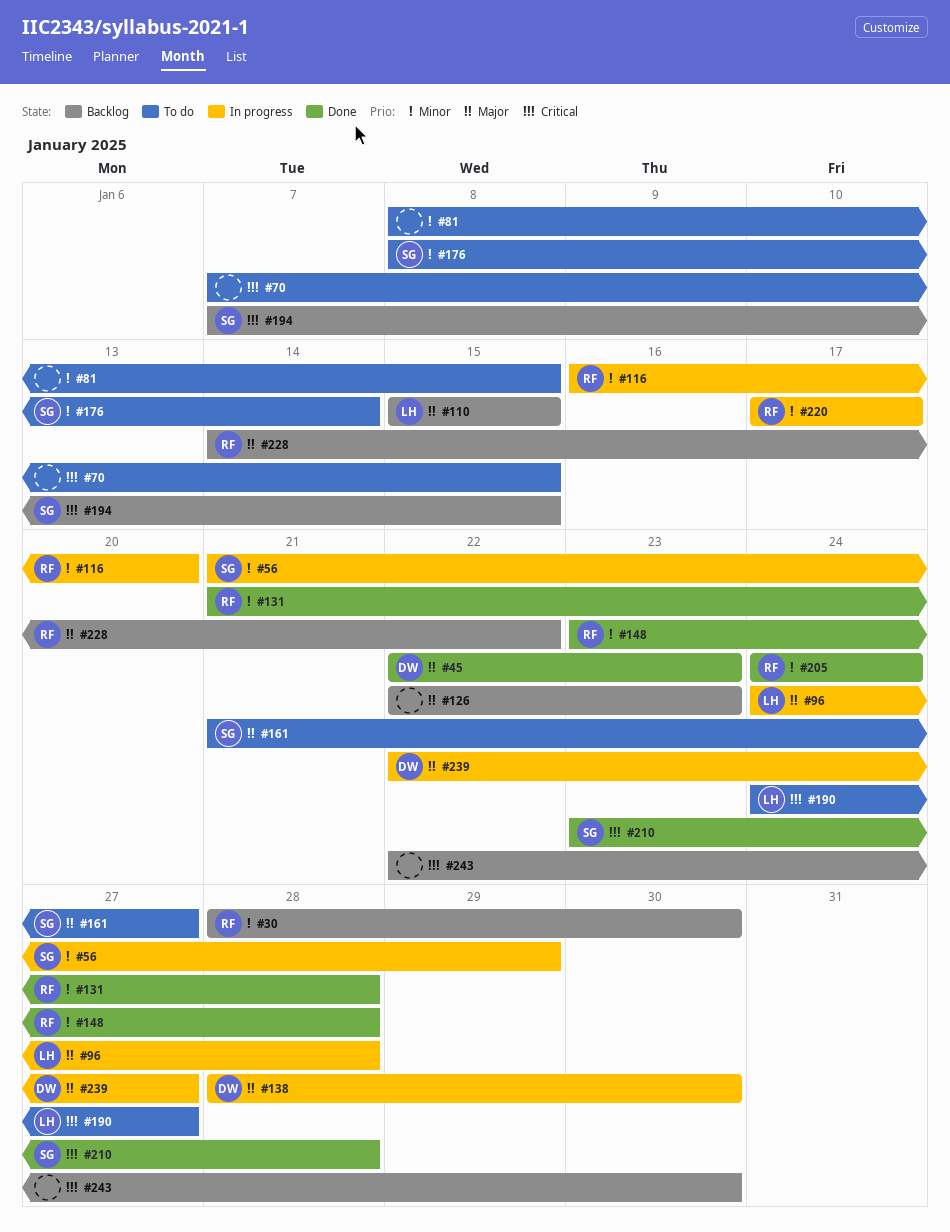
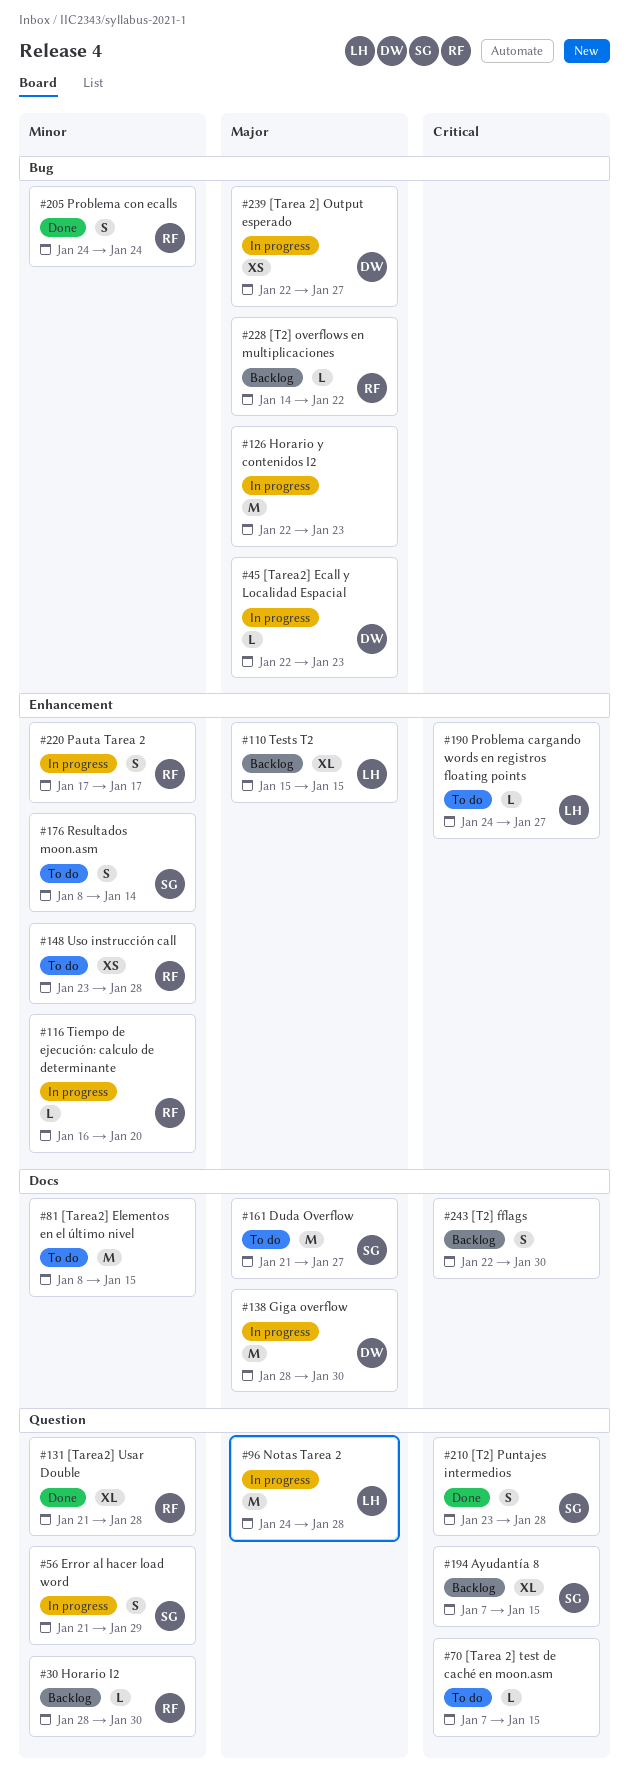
#45, status: Done -> In progress
#126, status: Backlog -> In progress
#148, status: Done -> To do

